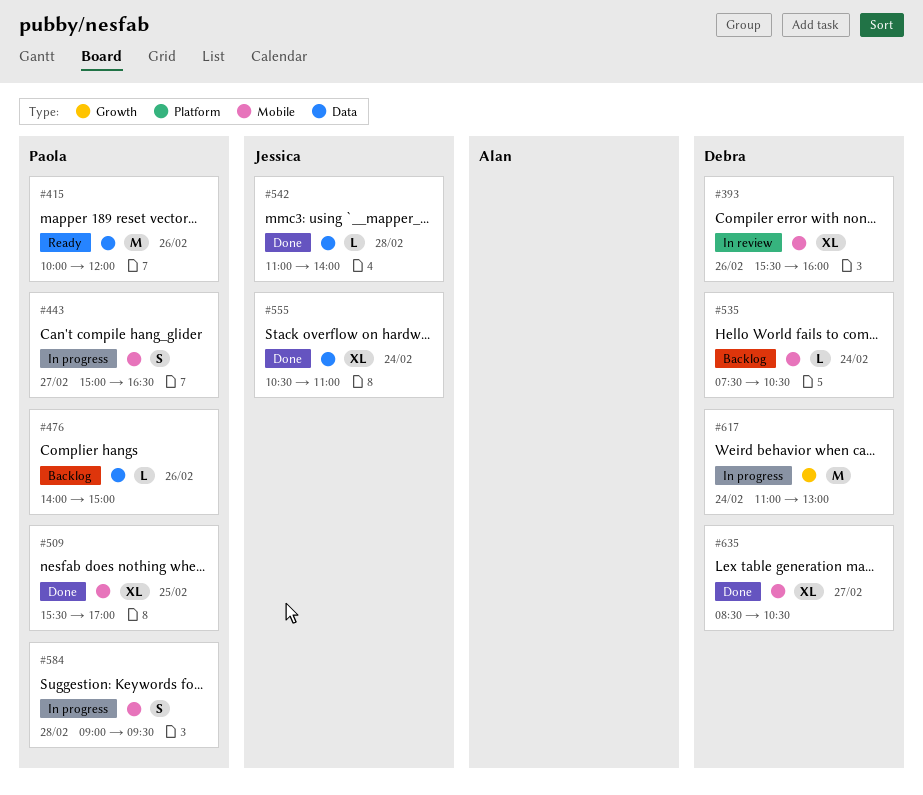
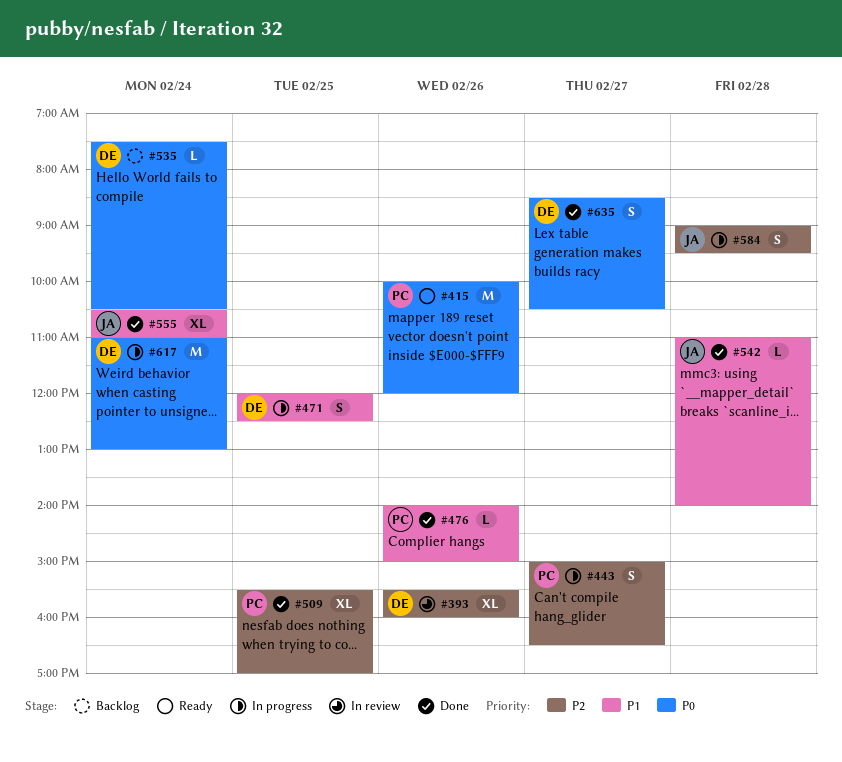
#471: none -> present
#476, status: Backlog -> Done
#584, owner: Paola -> Jessica
#635, estimate: XL -> S

